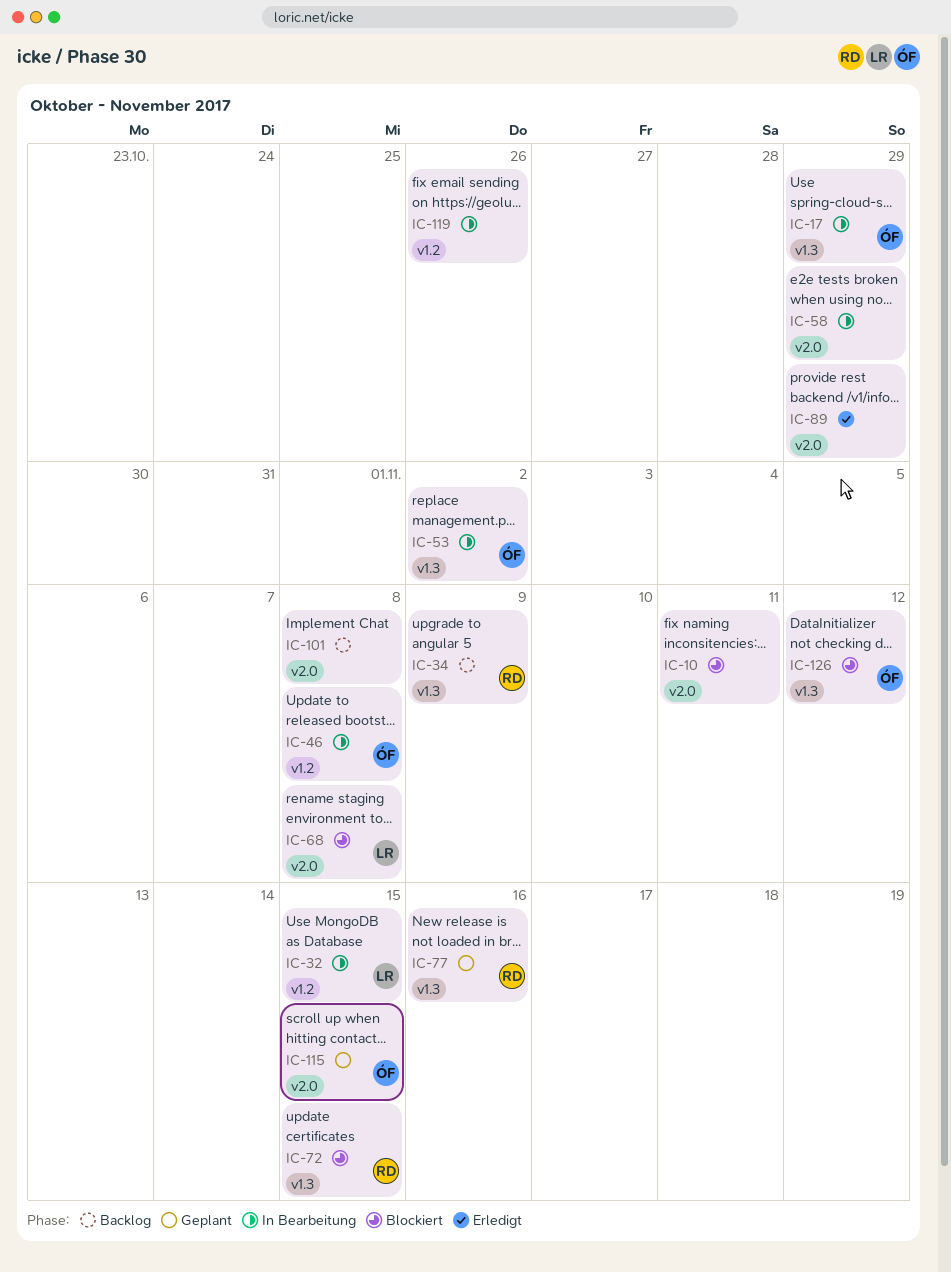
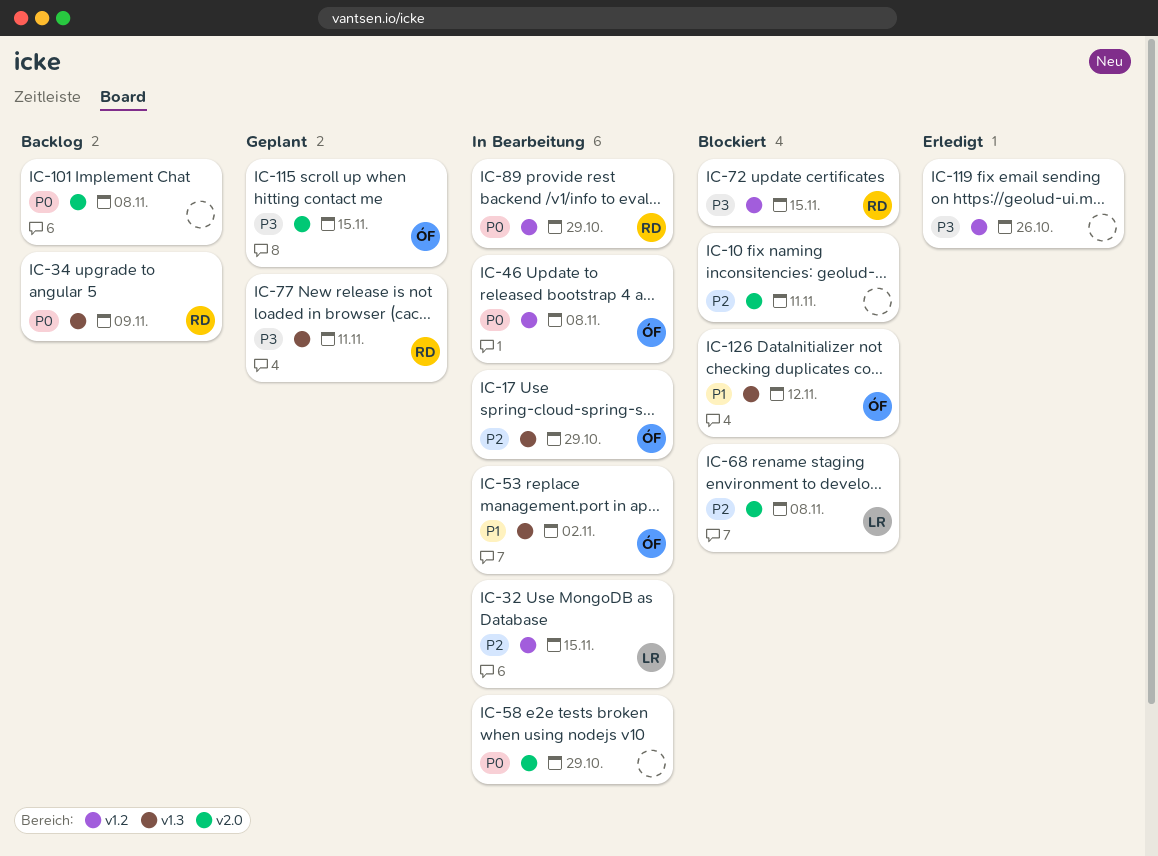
IC-72, label: v1.3 -> v1.2
IC-77, due: Nov 16 -> Nov 11
IC-89, status: Erledigt -> In Bearbeitung
IC-89, owner: none -> RD
IC-89, label: v2.0 -> v1.2
IC-119, status: In Bearbeitung -> Erledigt

